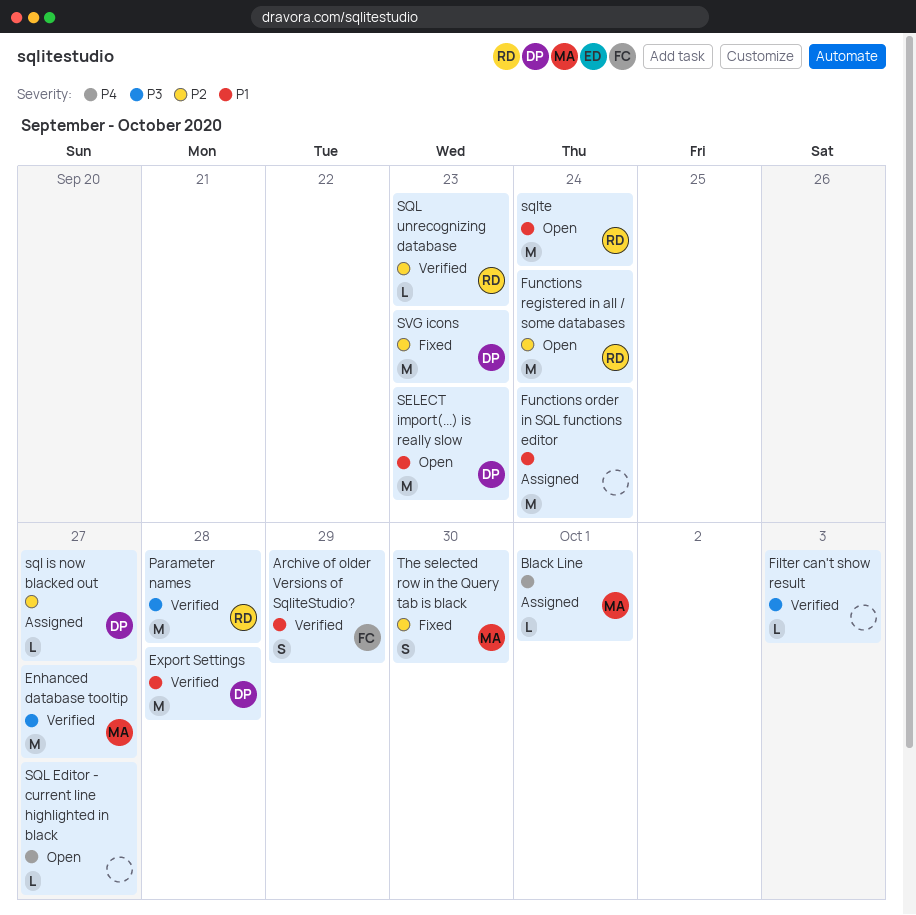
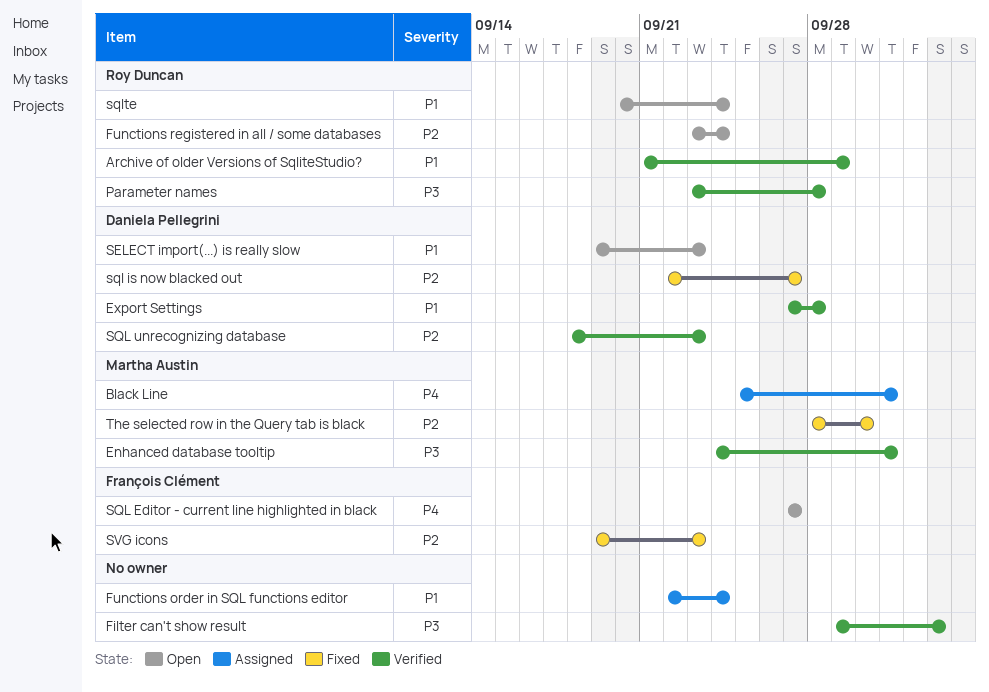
Archive of older Versions of SqliteStudio?, owner: François Clément -> Roy Duncan
Enhanced database tooltip, due: Sep 27 -> Oct 1
SQL Editor - current line highlighted in black, owner: none -> François Clément
sql is now blacked out, status: Assigned -> Fixed
SQL unrecognizing database, owner: Roy Duncan -> Daniela Pellegrini
SVG icons, owner: Daniela Pellegrini -> François Clément

